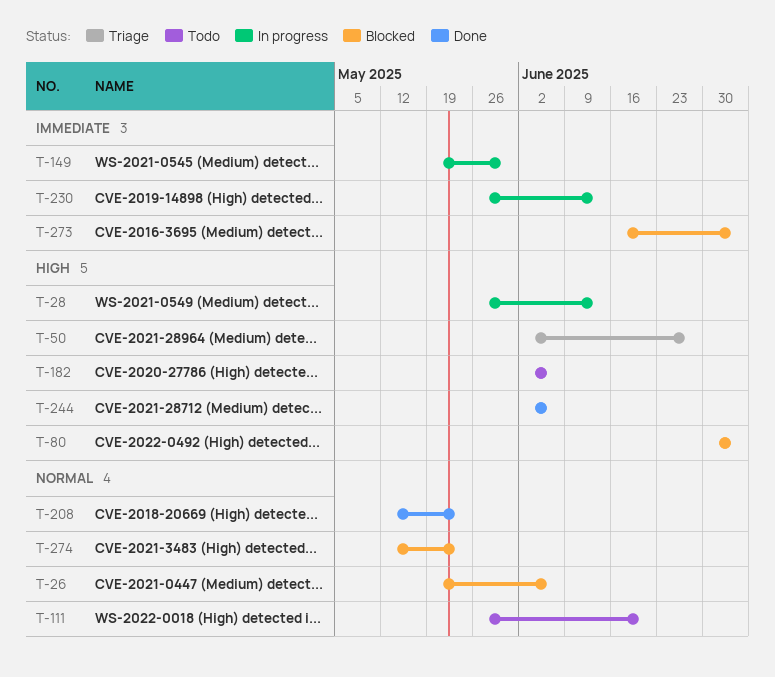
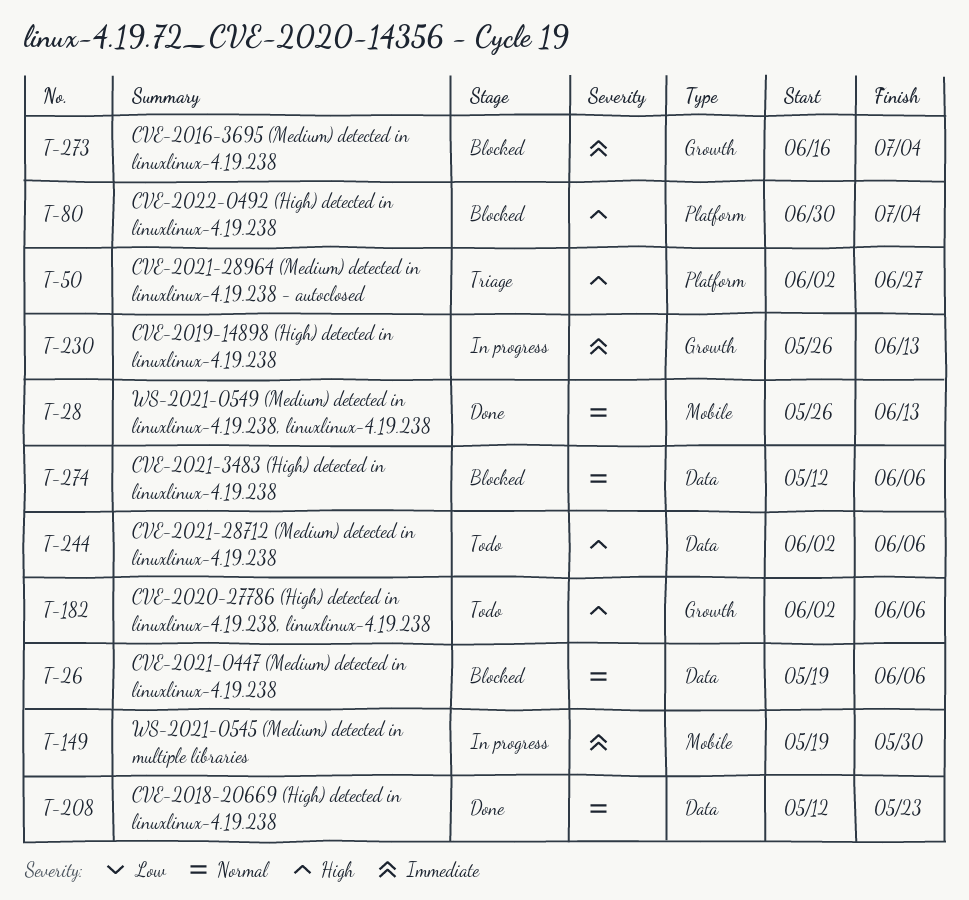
T-28, status: In progress -> Done
T-28, priority: High -> Normal
T-111: present -> none
T-244, status: Done -> Todo
T-274, due: May 23 -> Jun 6

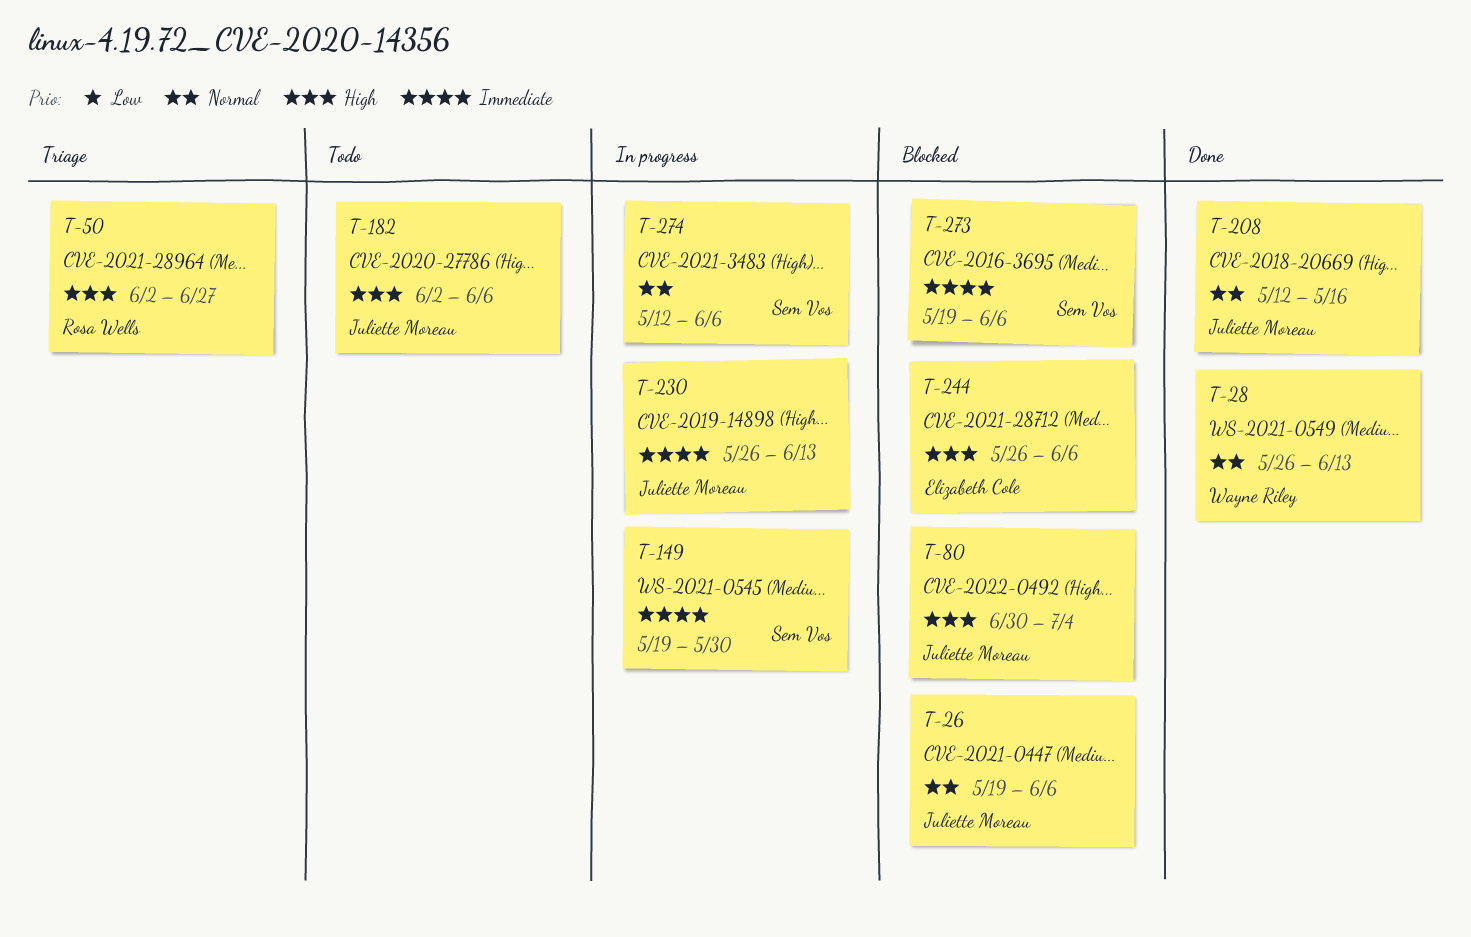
T-208, due: May 23 -> May 16
T-244, status: Todo -> Blocked
T-244, start: Jun 2 -> May 26
T-273, start: Jun 16 -> May 19
T-273, due: Jul 4 -> Jun 6
T-274, status: Blocked -> In progress

